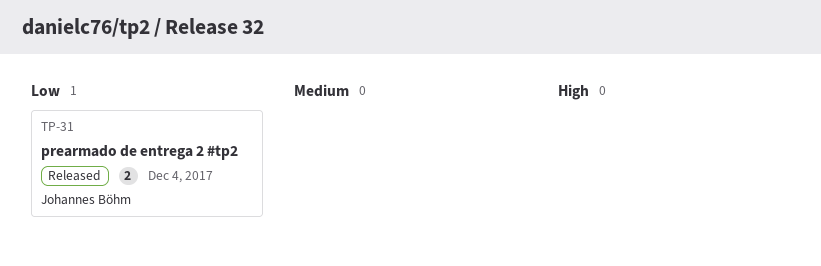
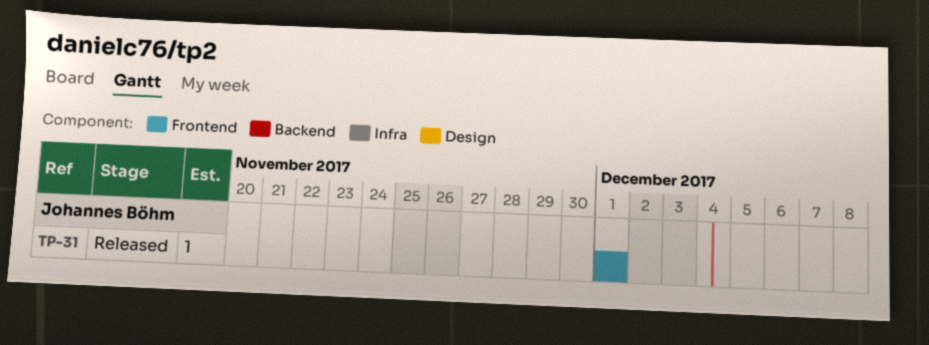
TP-31, estimate: 2 -> 1
TP-31, due: Dec 4 -> Dec 1

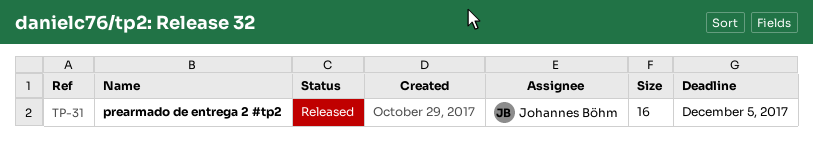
TP-31, estimate: 1 -> 16
TP-31, due: Dec 1 -> Dec 5

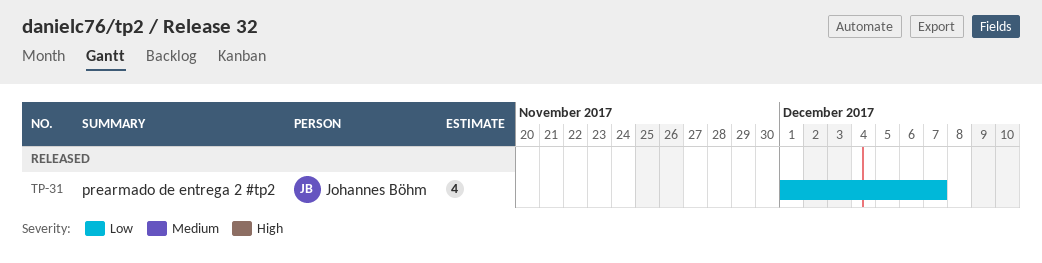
TP-31, estimate: 16 -> 4
TP-31, due: Dec 5 -> Dec 7

